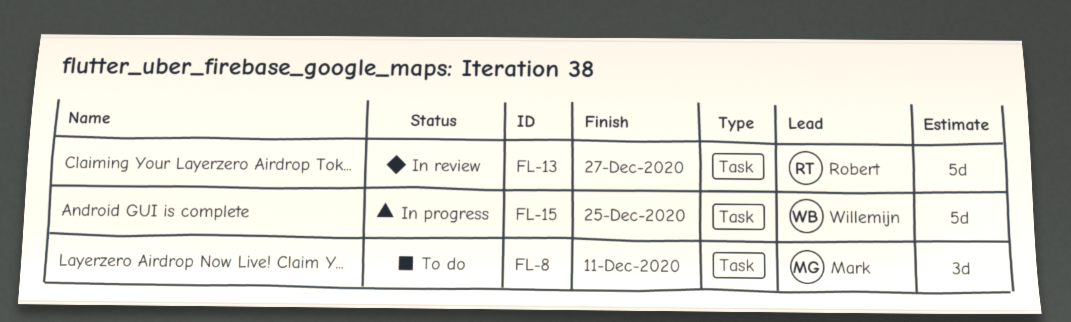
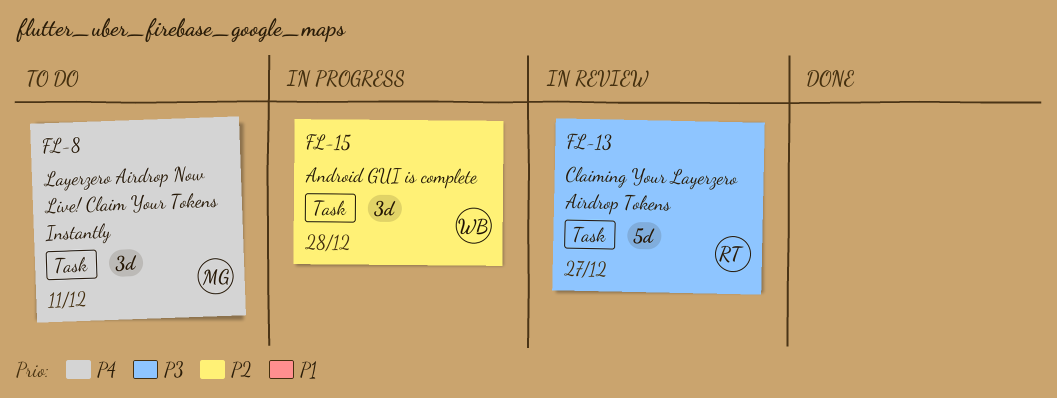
FL-15, estimate: 5d -> 3d
FL-15, due: Dec 25 -> Dec 28

